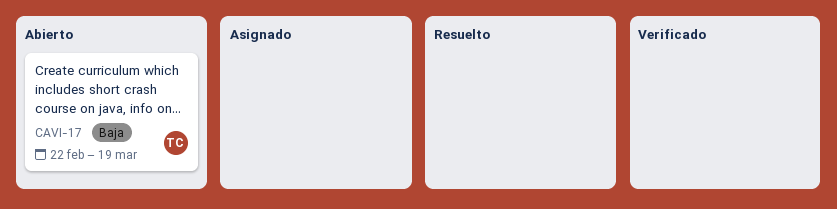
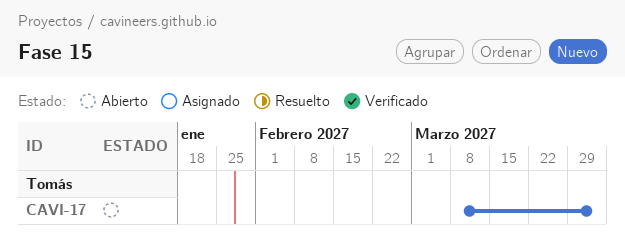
CAVI-17, start: Feb 22 -> Mar 8
CAVI-17, due: Mar 19 -> Apr 2

